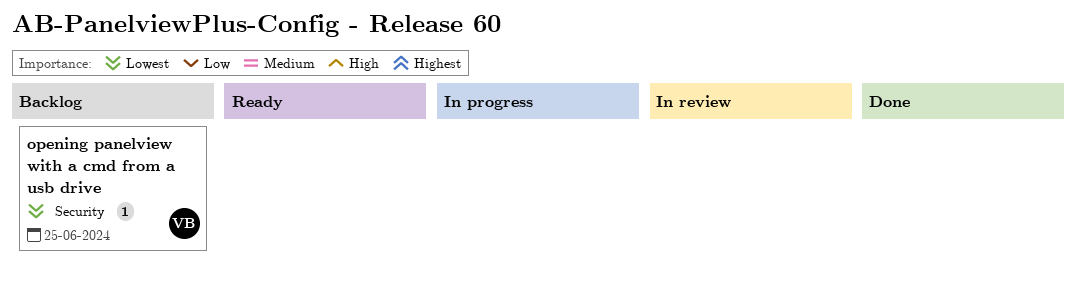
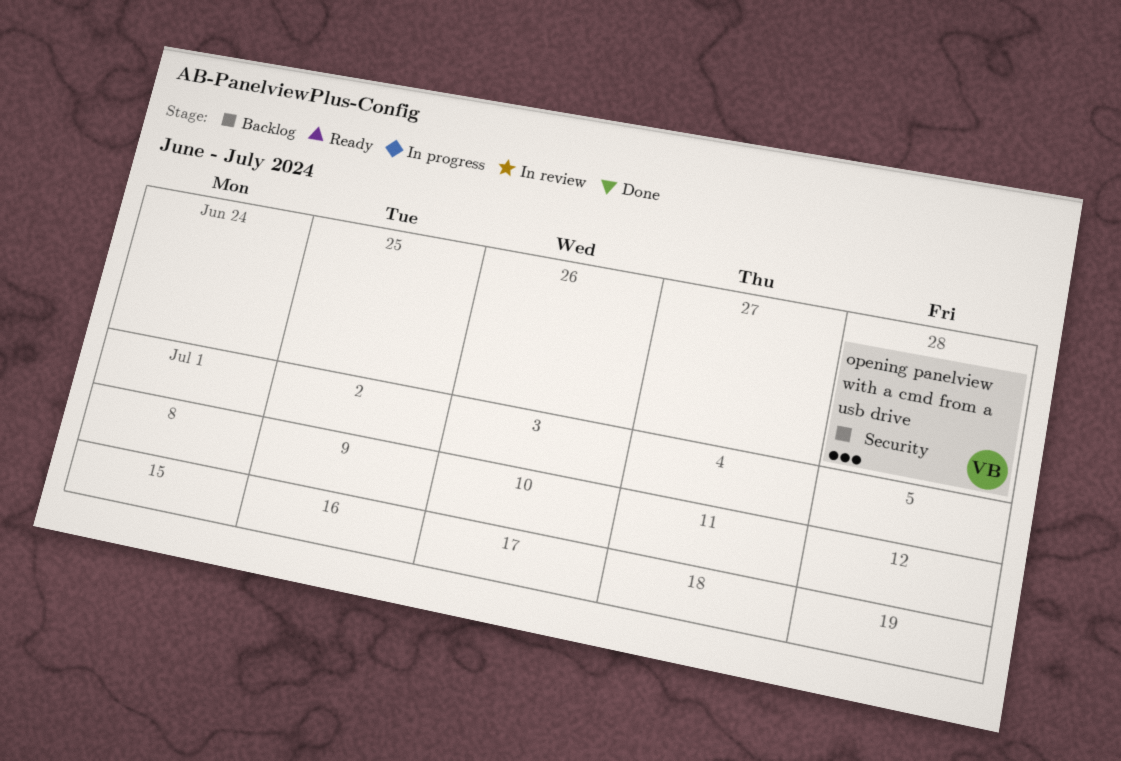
opening panelview with a cmd from a usb drive, estimate: 1 -> 3
opening panelview with a cmd from a usb drive, due: Jun 25 -> Jun 28

